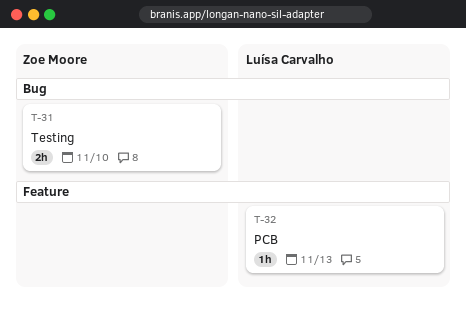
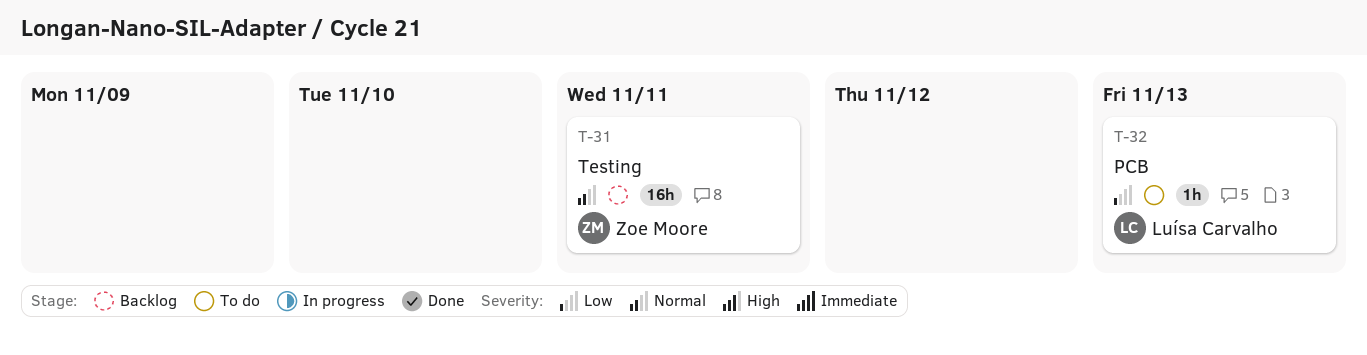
T-31, estimate: 2h -> 16h
T-31, due: Nov 10 -> Nov 11

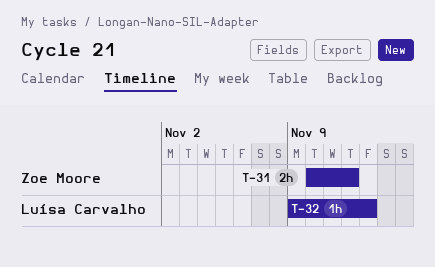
T-31, estimate: 16h -> 2h
T-31, due: Nov 11 -> Nov 12

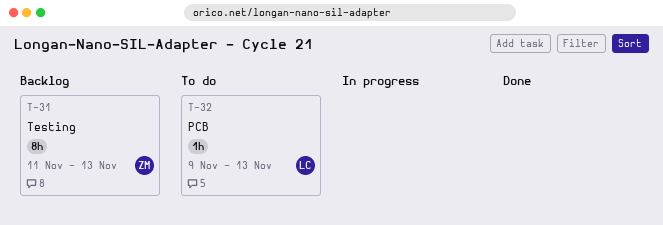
T-31, estimate: 2h -> 8h
T-31, start: Nov 10 -> Nov 11
T-31, due: Nov 12 -> Nov 13

